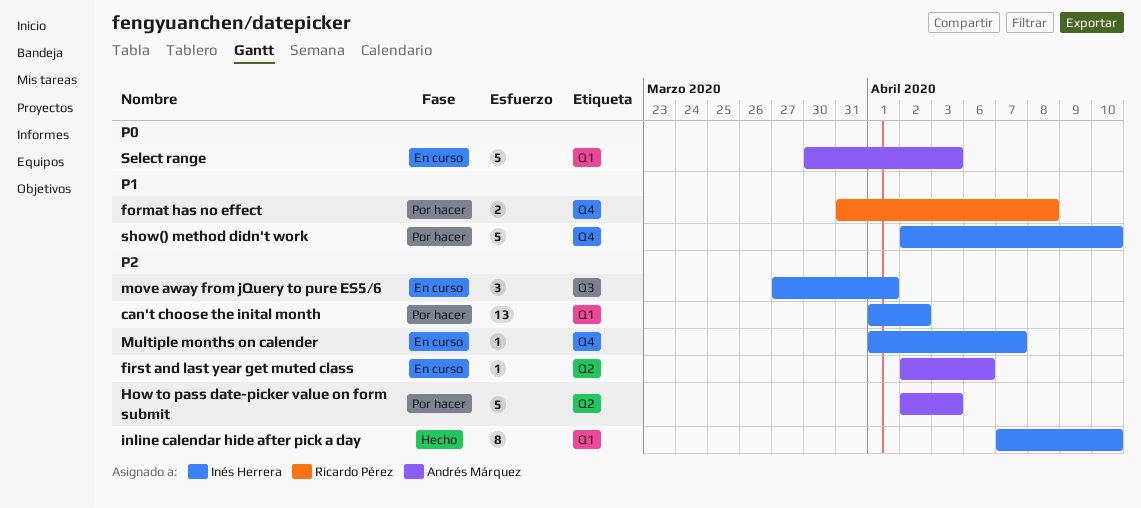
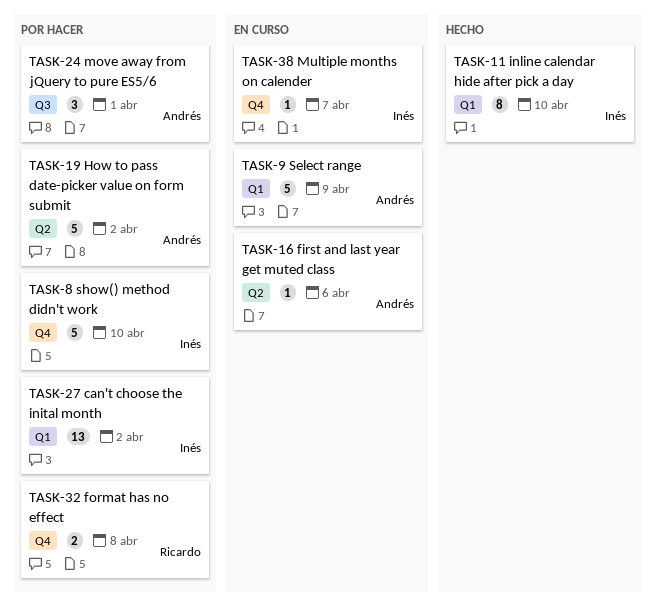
How to pass date-picker value on form submit, due: Apr 3 -> Apr 2
move away from jQuery to pure ES5/6, status: En curso -> Por hacer
move away from jQuery to pure ES5/6, owner: Inés Herrera -> Andrés Márquez
Select range, due: Apr 3 -> Apr 9

